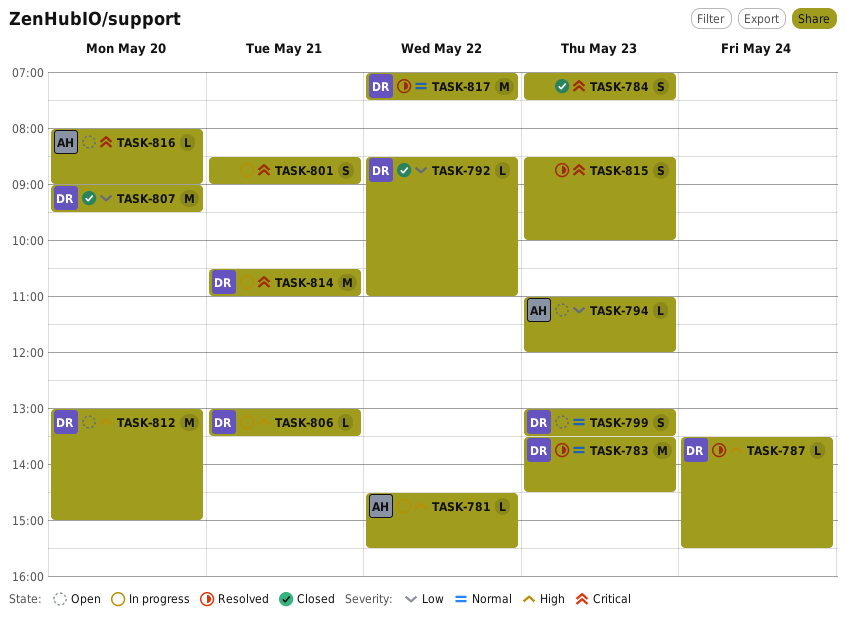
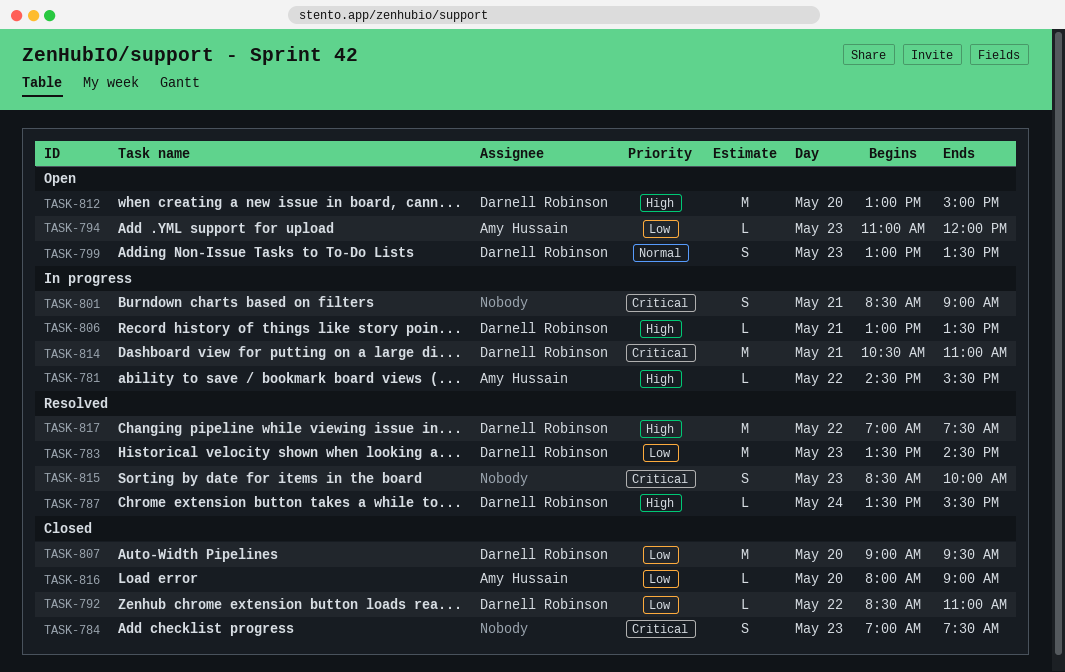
TASK-783, priority: Normal -> Low
TASK-816, status: Open -> Closed
TASK-816, priority: Critical -> Low
TASK-817, priority: Normal -> High

